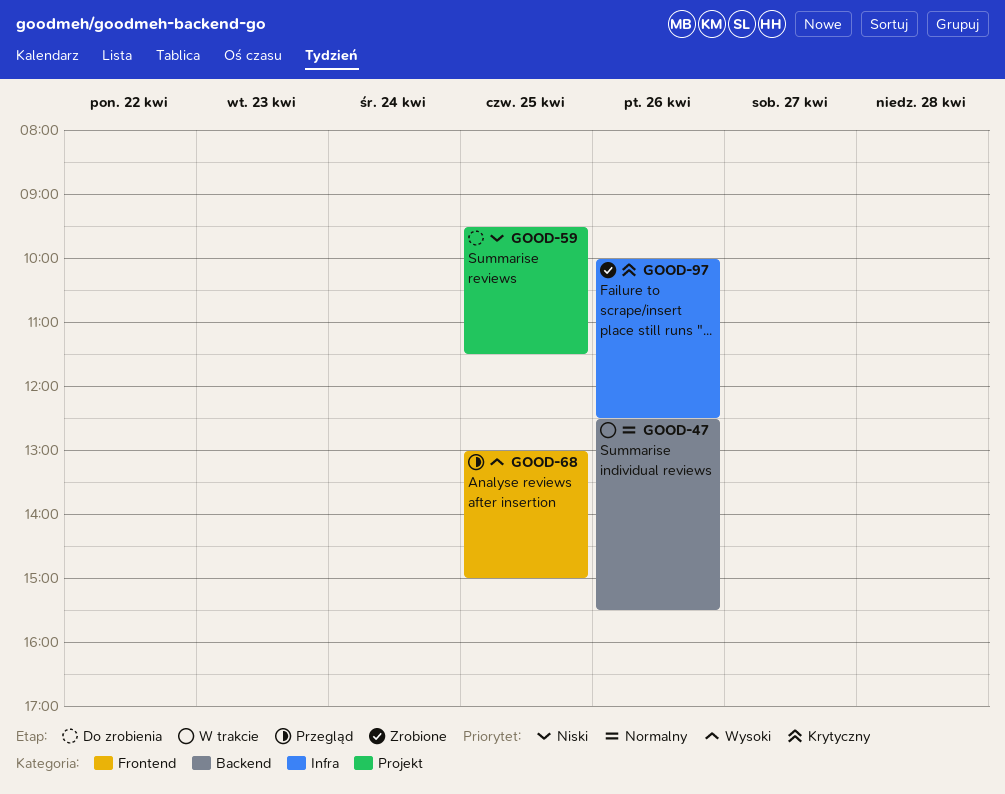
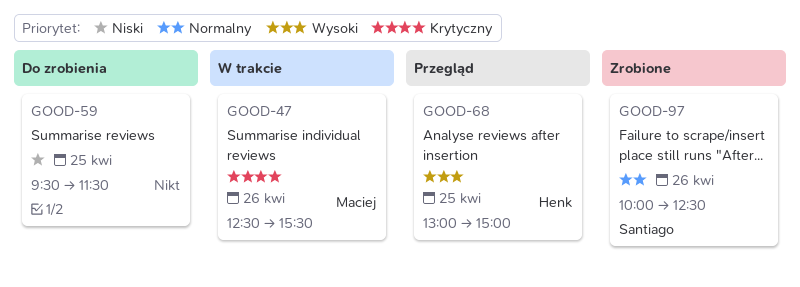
GOOD-47, priority: Normalny -> Krytyczny
GOOD-97, priority: Krytyczny -> Normalny

